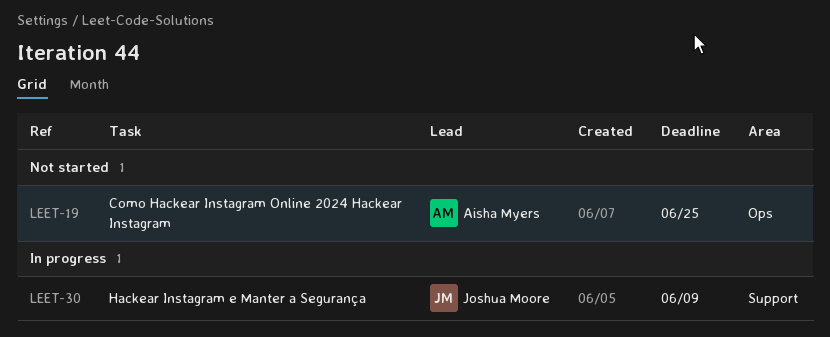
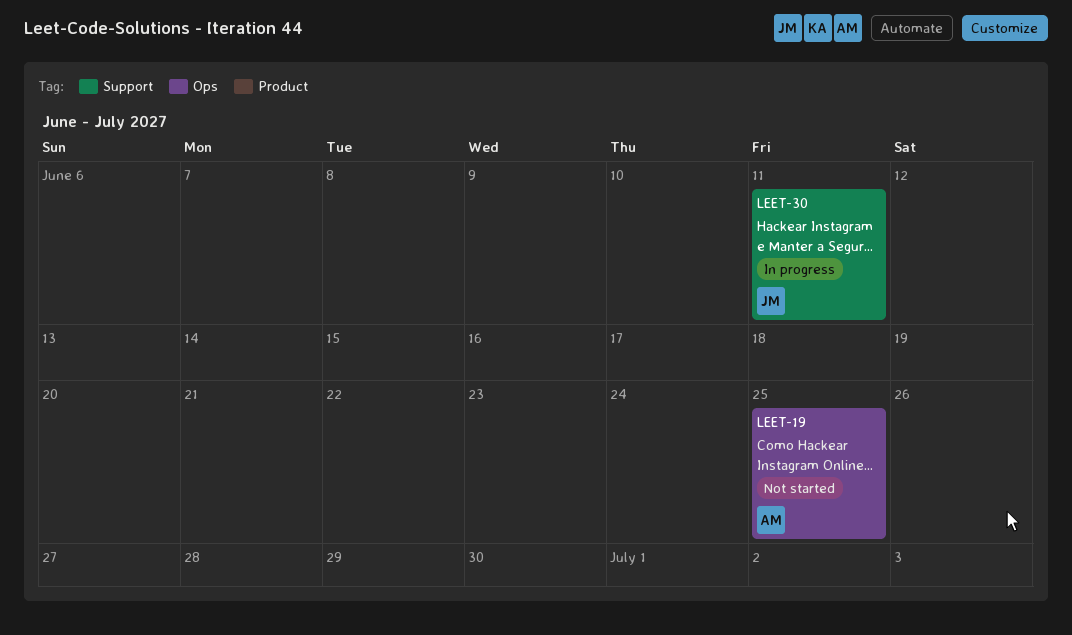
LEET-30, due: Jun 9 -> Jun 11

